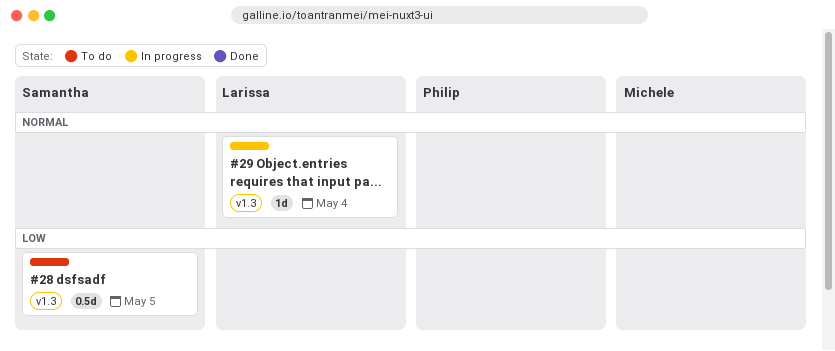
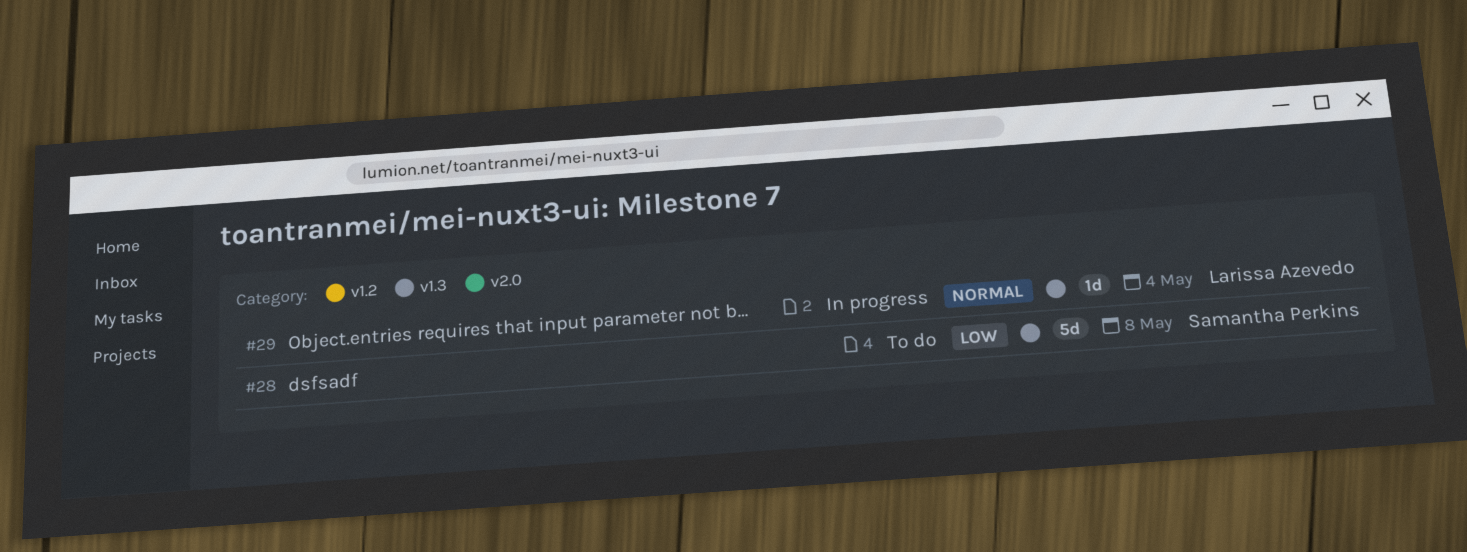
#28, estimate: 0.5d -> 5d
#28, due: May 5 -> May 8

